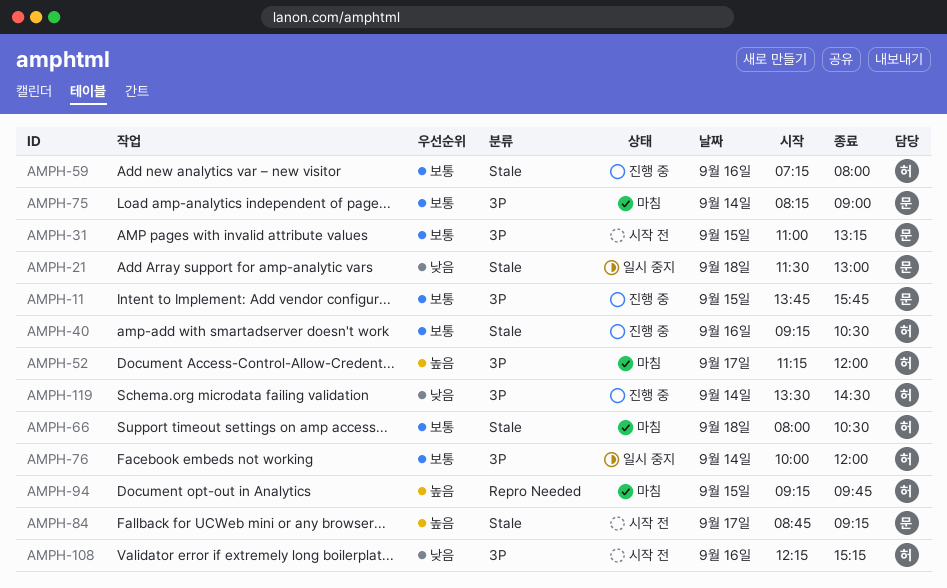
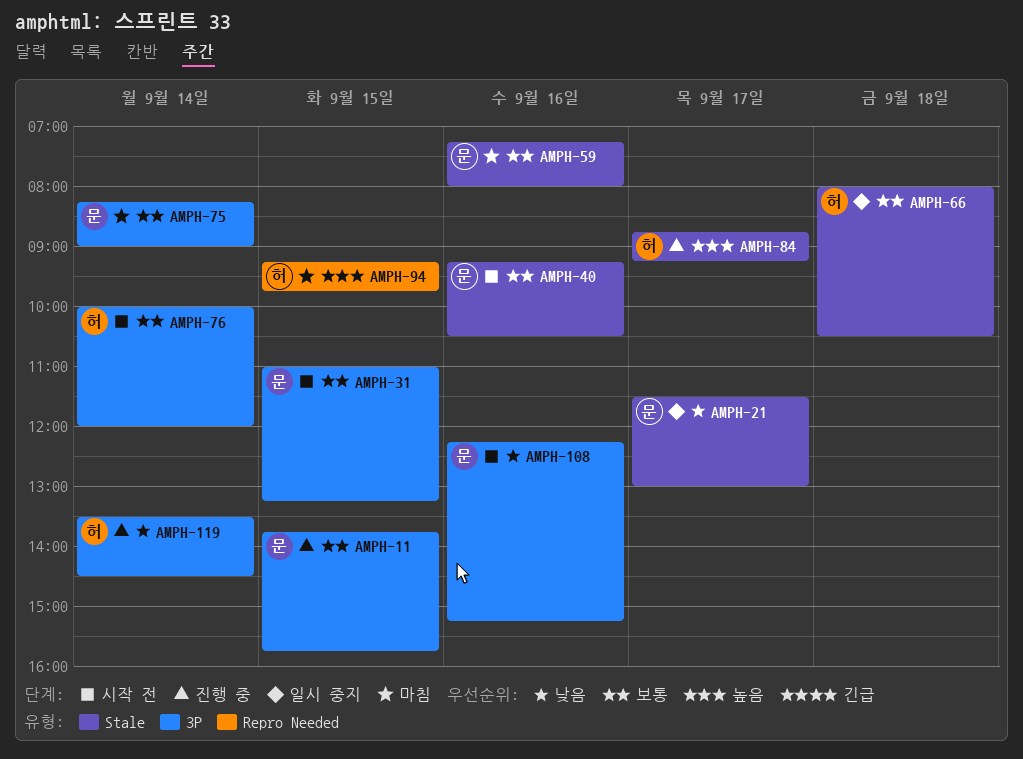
AMPH-21, day: Sep 18 -> Sep 17
AMPH-40, status: 진행 중 -> 시작 전
AMPH-40, owner: 허 -> 문
AMPH-52: present -> none
AMPH-59, status: 진행 중 -> 마침
AMPH-59, owner: 허 -> 문
AMPH-66, status: 마침 -> 일시 중지
AMPH-76, status: 일시 중지 -> 시작 전
AMPH-84, status: 시작 전 -> 진행 중
AMPH-84, owner: 문 -> 허
AMPH-108, owner: 허 -> 문

